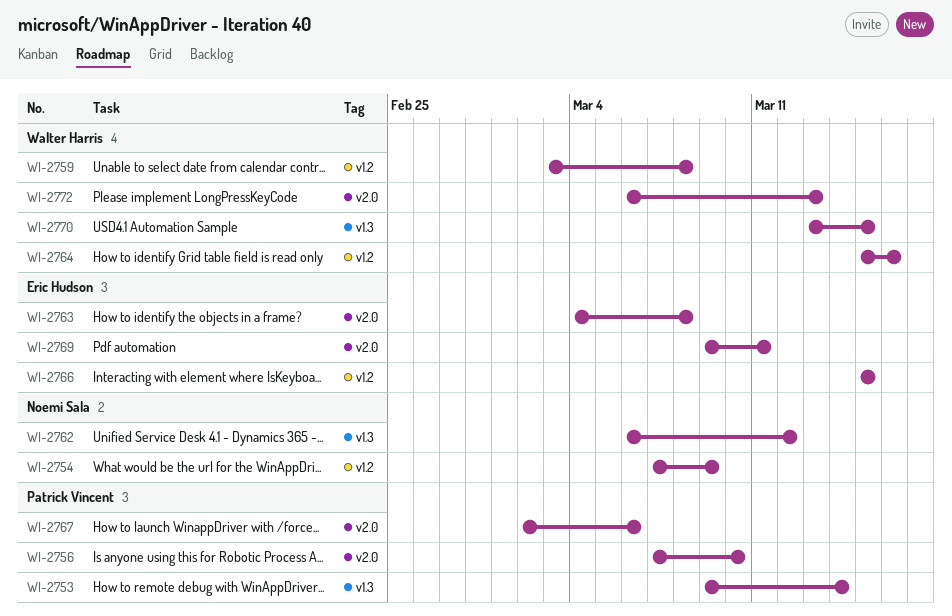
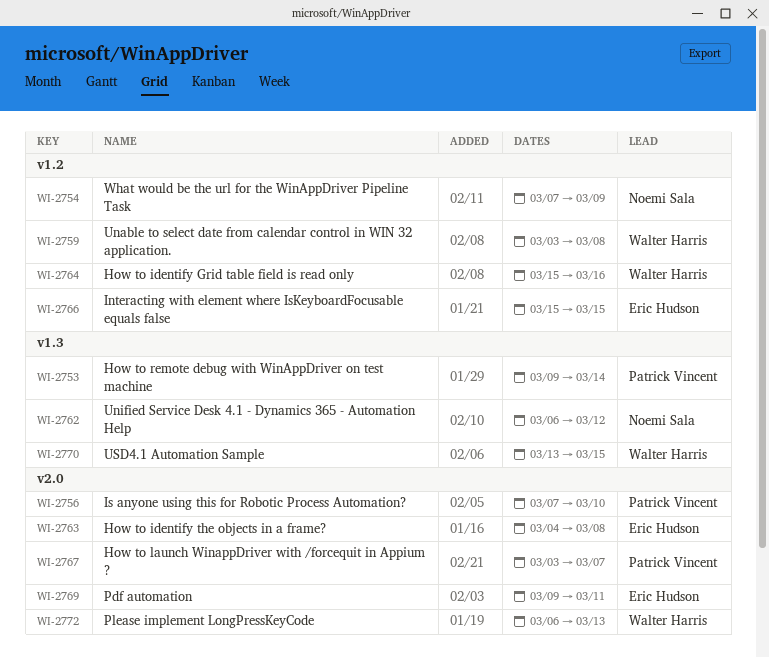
WI-2767, start: Mar 2 -> Mar 3
WI-2767, due: Mar 6 -> Mar 7

